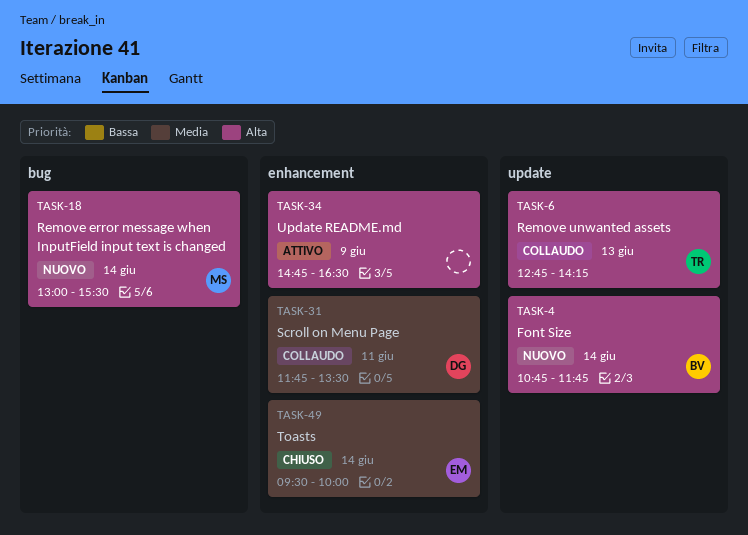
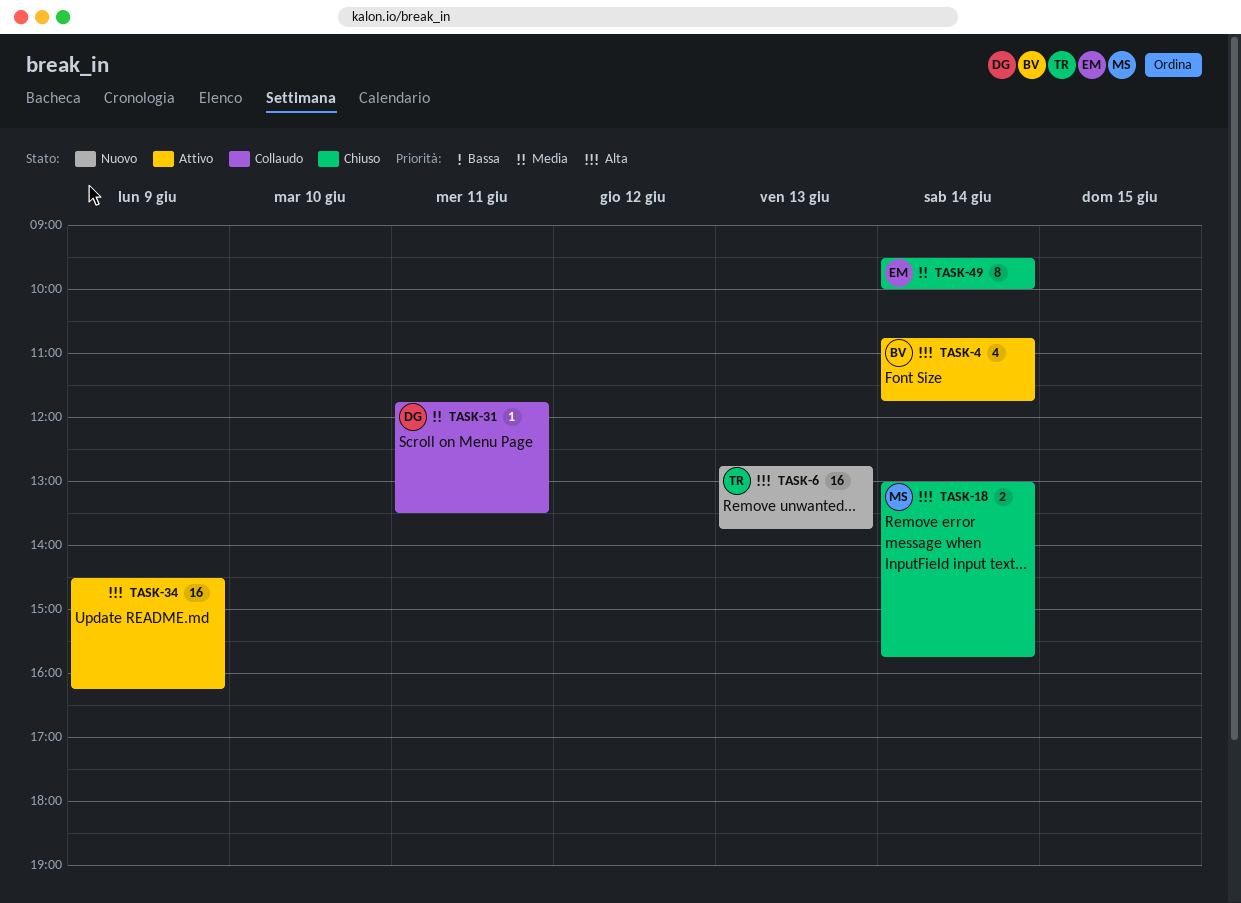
TASK-4, status: Nuovo -> Attivo
TASK-6, status: Collaudo -> Nuovo
TASK-6, ends: 14:15 -> 13:45
TASK-18, status: Nuovo -> Chiuso
TASK-18, ends: 15:30 -> 15:45
TASK-34, begins: 14:45 -> 14:30
TASK-34, ends: 16:30 -> 16:15

